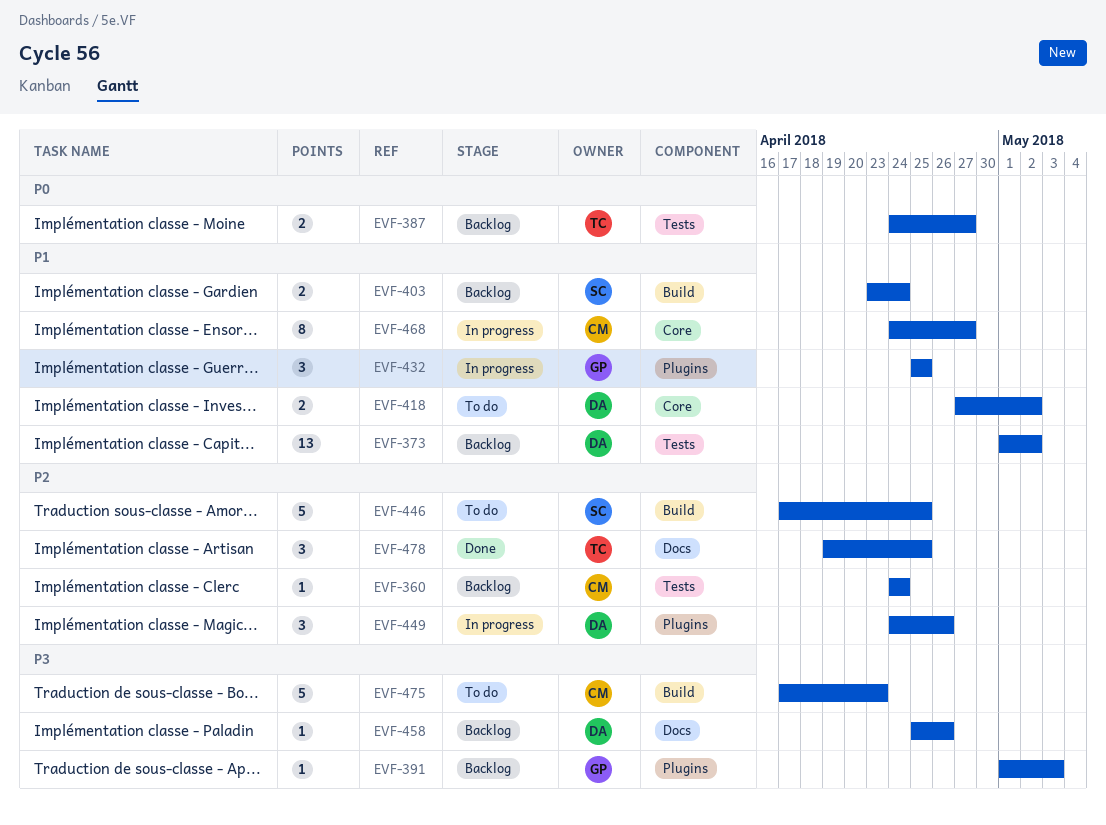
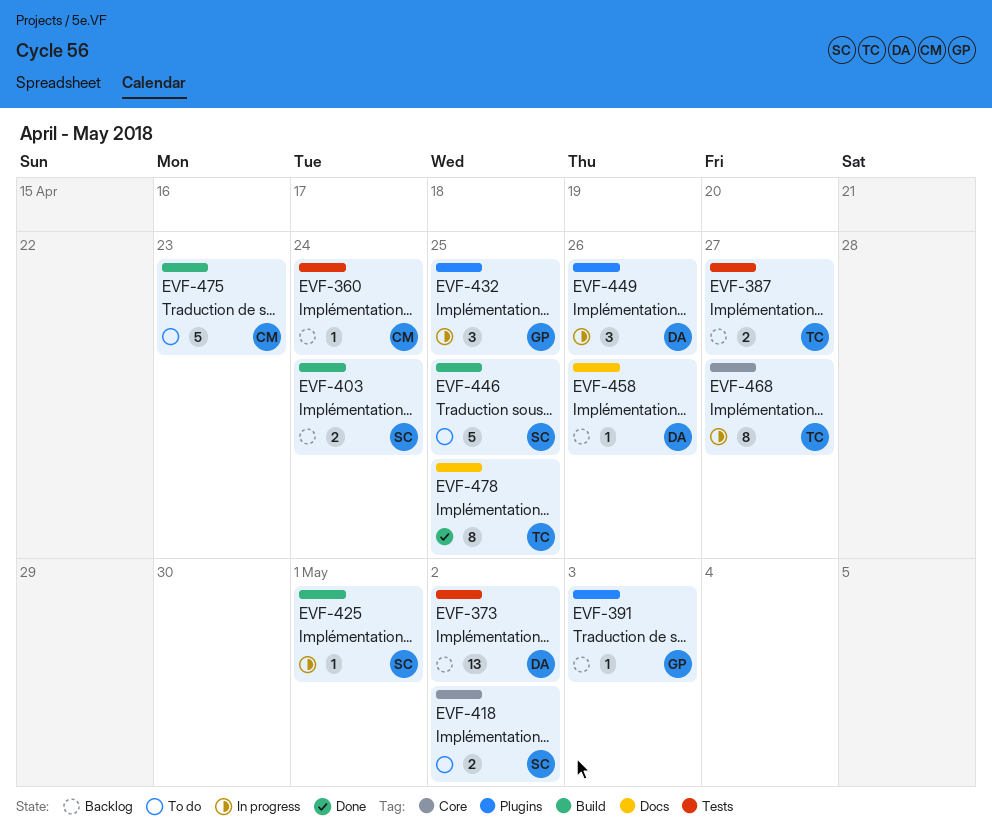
EVF-418, owner: DA -> SC
EVF-425: none -> present
EVF-468, owner: CM -> TC
EVF-478, estimate: 3 -> 8

